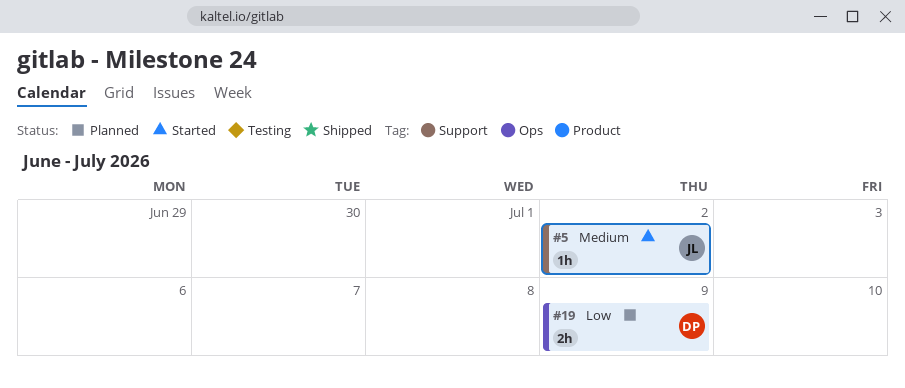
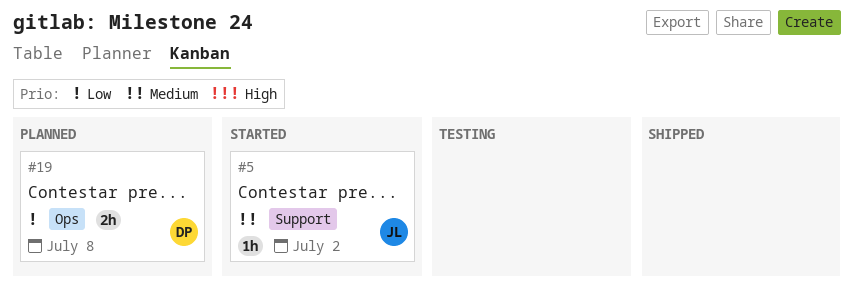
#19, due: Jul 9 -> Jul 8

